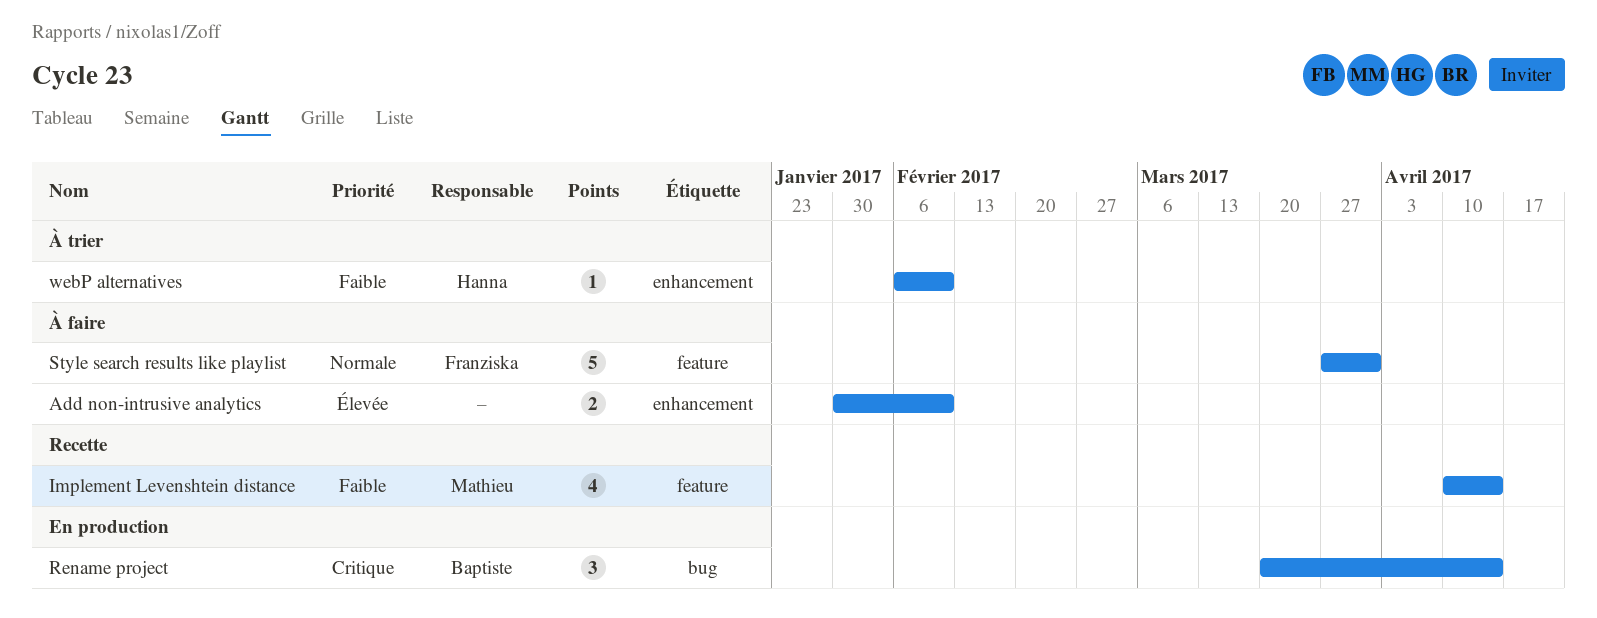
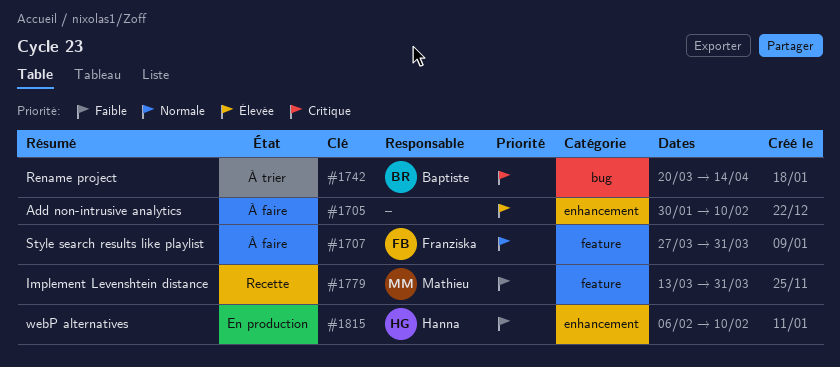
Implement Levenshtein distance, start: Apr 10 -> Mar 13
Implement Levenshtein distance, due: Apr 14 -> Mar 31
Rename project, status: En production -> À trier
webP alternatives, status: À trier -> En production

